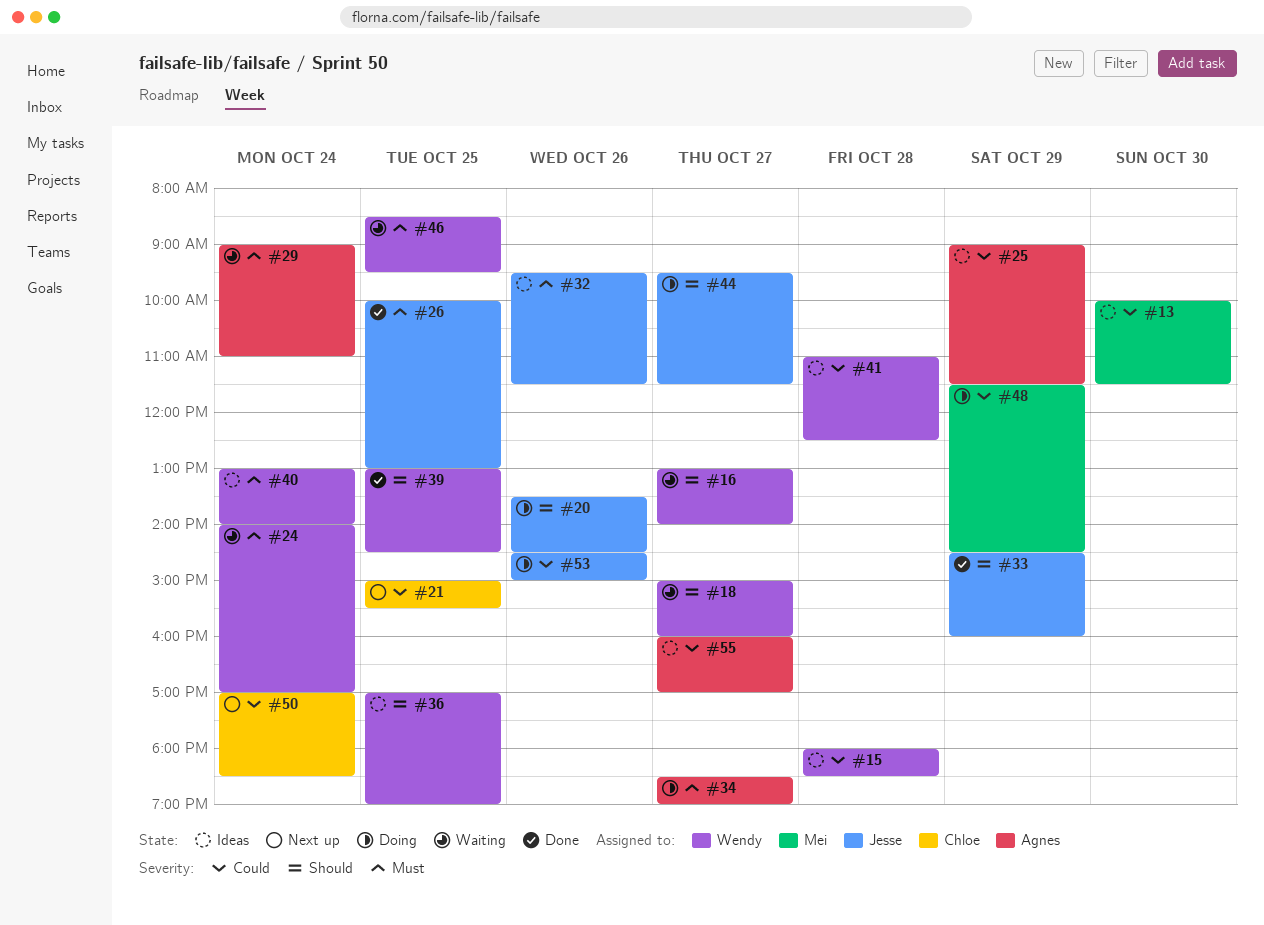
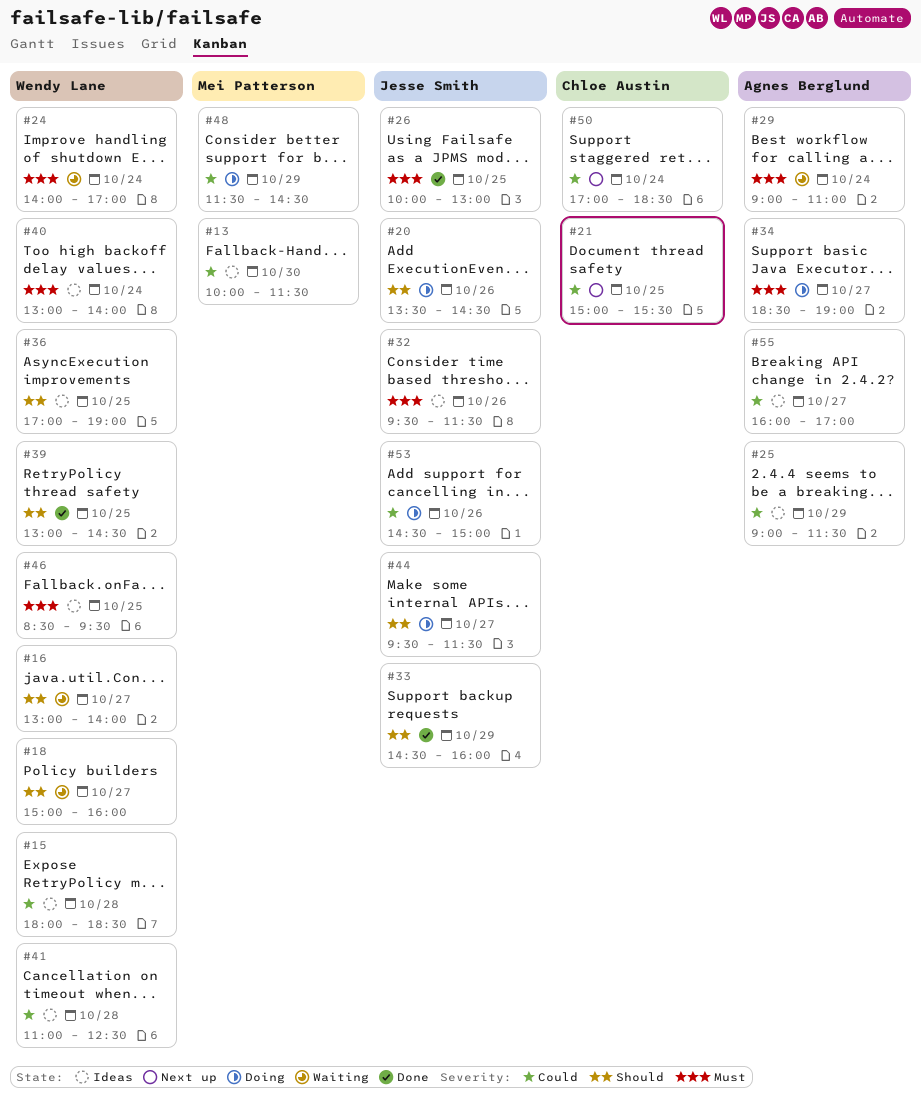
#46, status: Waiting -> Ideas

